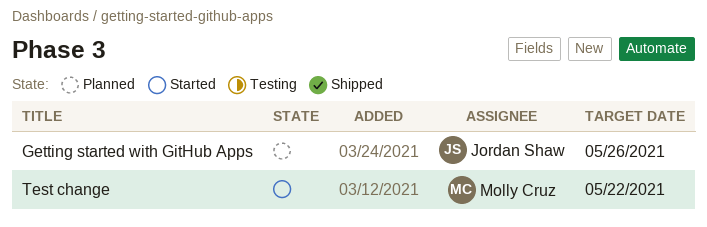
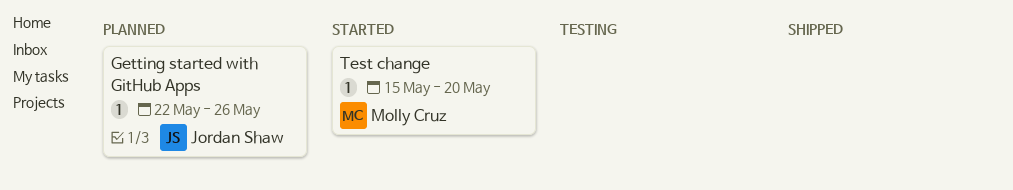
Test change, due: May 22 -> May 20

